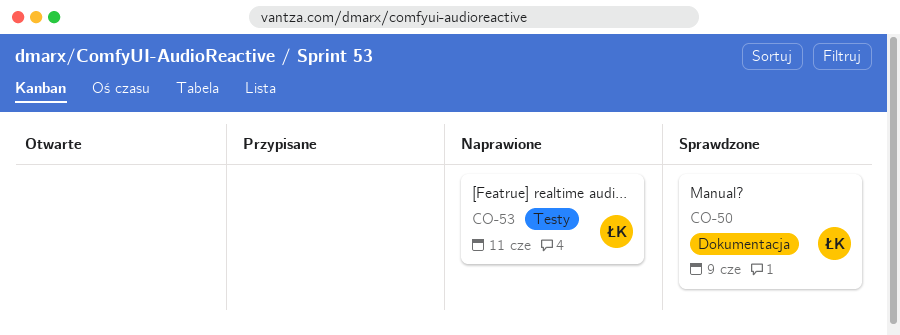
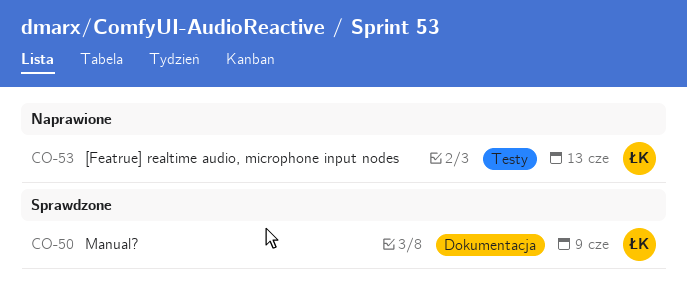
CO-53, due: Jun 11 -> Jun 13

